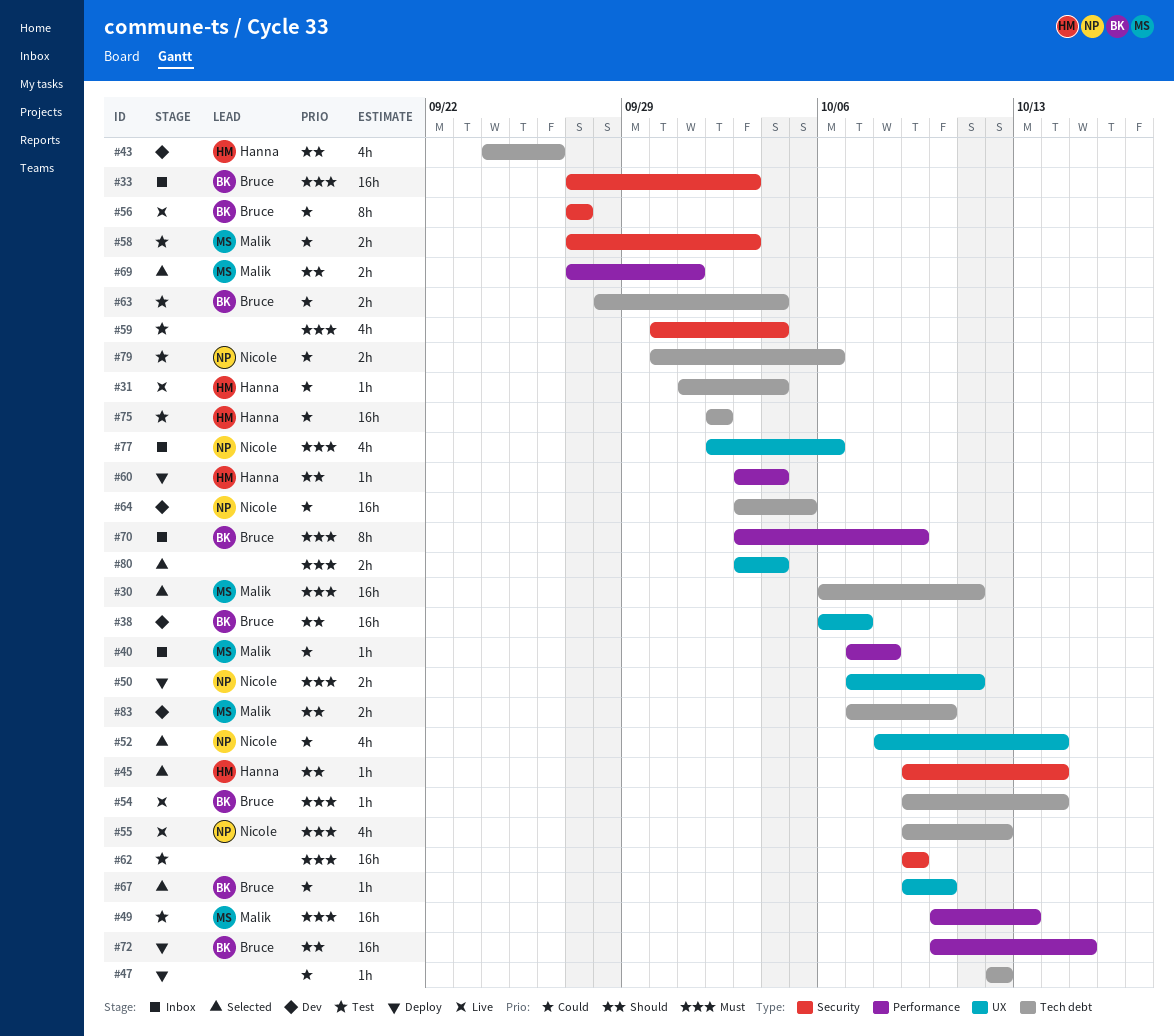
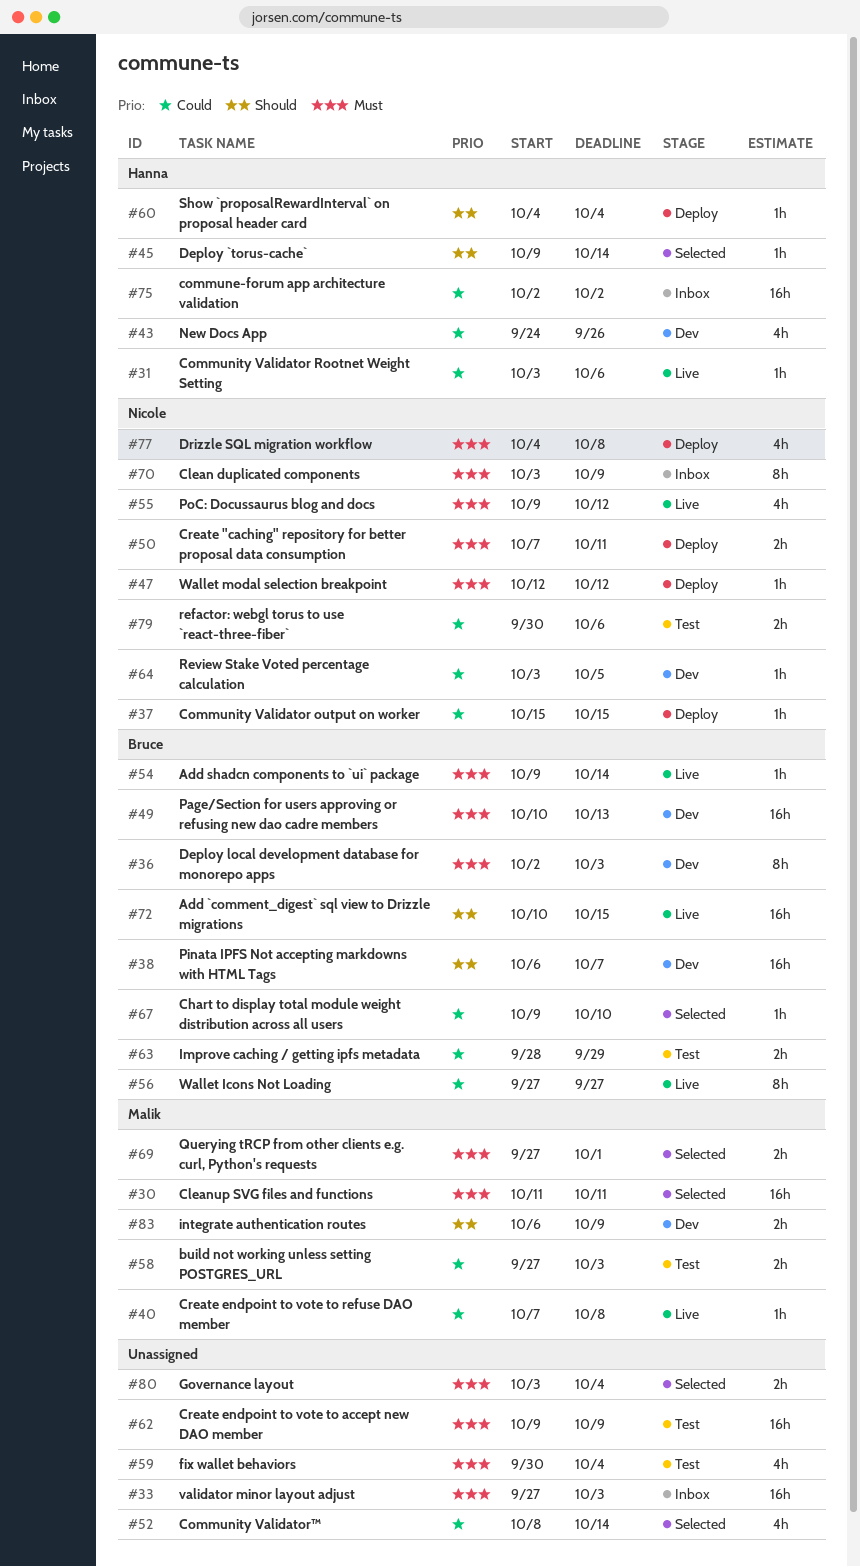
#30, start: Oct 6 -> Oct 11
#31, start: Oct 1 -> Oct 3
#31, due: Oct 4 -> Oct 6
#33, owner: Bruce -> none
#36: none -> present
#37: none -> present
#40, status: Inbox -> Live
#43, priority: Should -> Could
#47, owner: none -> Nicole
#47, priority: Could -> Must
#49, status: Test -> Dev
#49, owner: Malik -> Bruce
#52, owner: Nicole -> none
#60, start: Oct 3 -> Oct 4
#63, due: Oct 4 -> Sep 29
#64, estimate: 16h -> 1h
#69, priority: Should -> Must
#70, owner: Bruce -> Nicole
#72, status: Deploy -> Live
#75, status: Test -> Inbox
#77, status: Inbox -> Deploy
#77, start: Oct 2 -> Oct 4
#77, due: Oct 6 -> Oct 8
#83, start: Oct 7 -> Oct 6
#83, due: Oct 10 -> Oct 9

